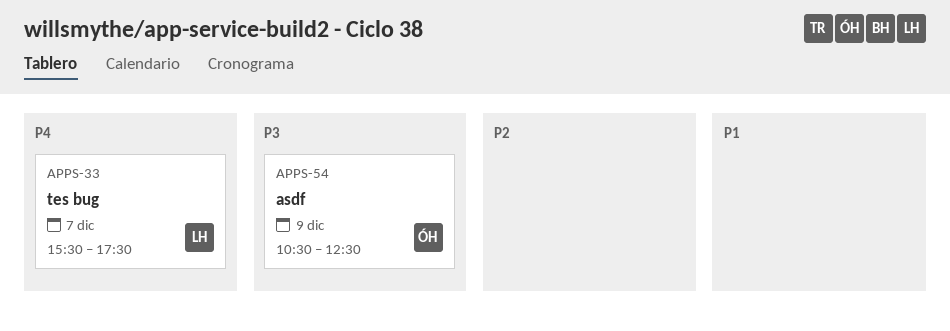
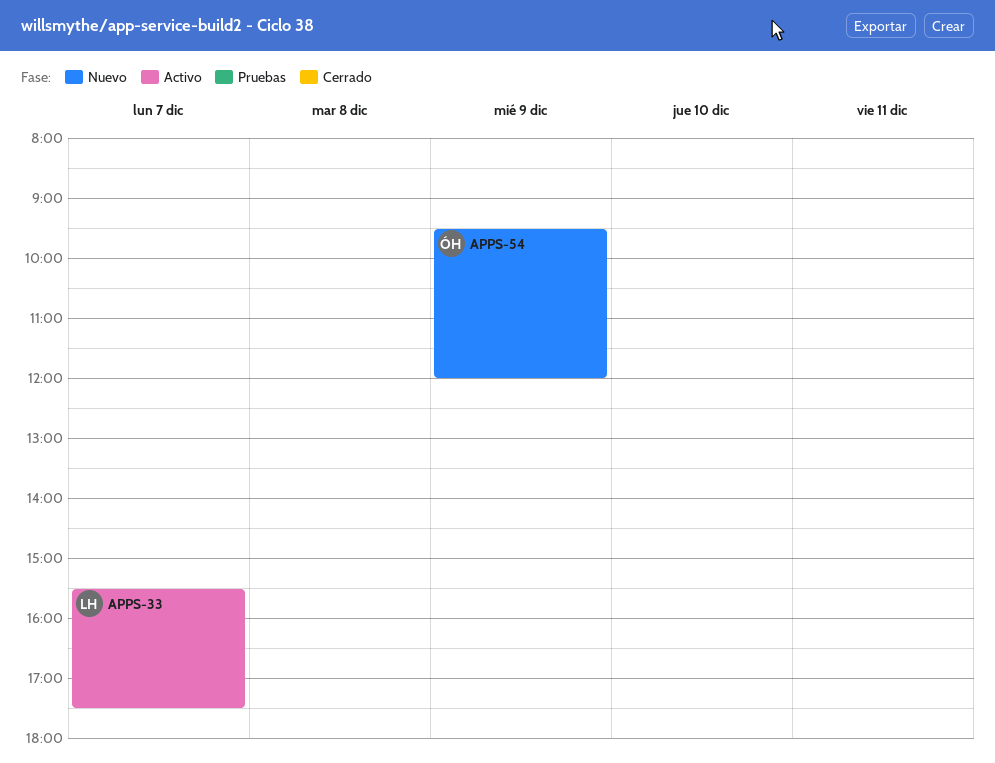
APPS-54, begins: 10:30 -> 09:30
APPS-54, ends: 12:30 -> 12:00

